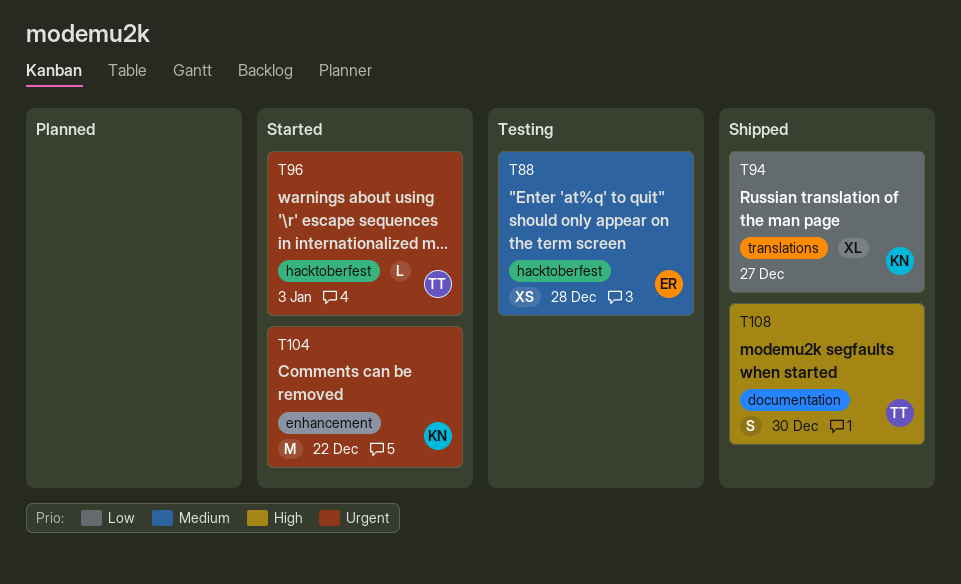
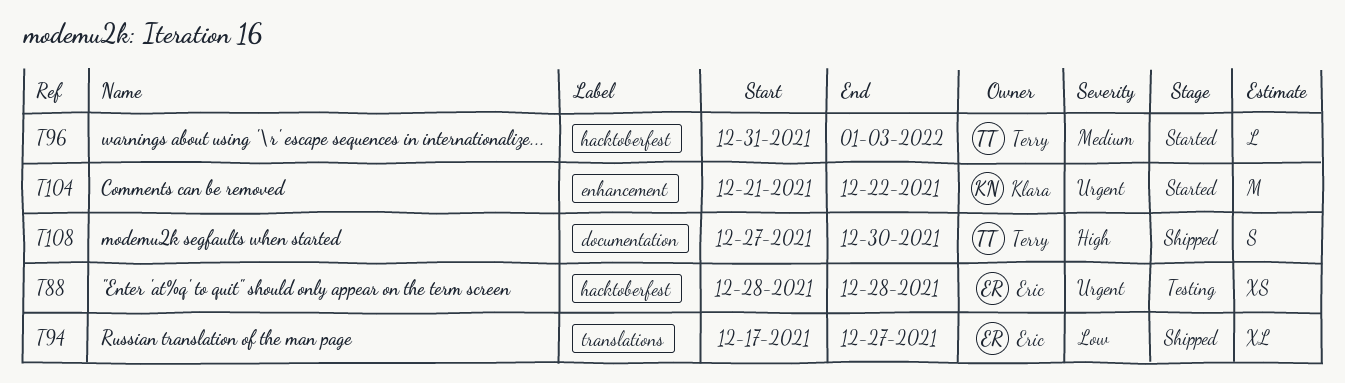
T88, priority: Medium -> Urgent
T94, owner: Klara -> Eric
T96, priority: Urgent -> Medium

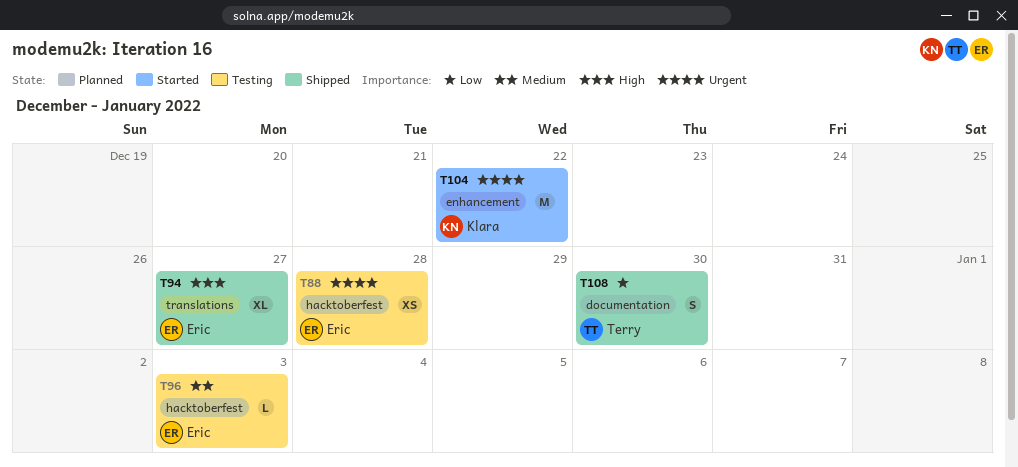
T94, priority: Low -> High
T96, status: Started -> Testing
T96, owner: Terry -> Eric
T108, priority: High -> Low

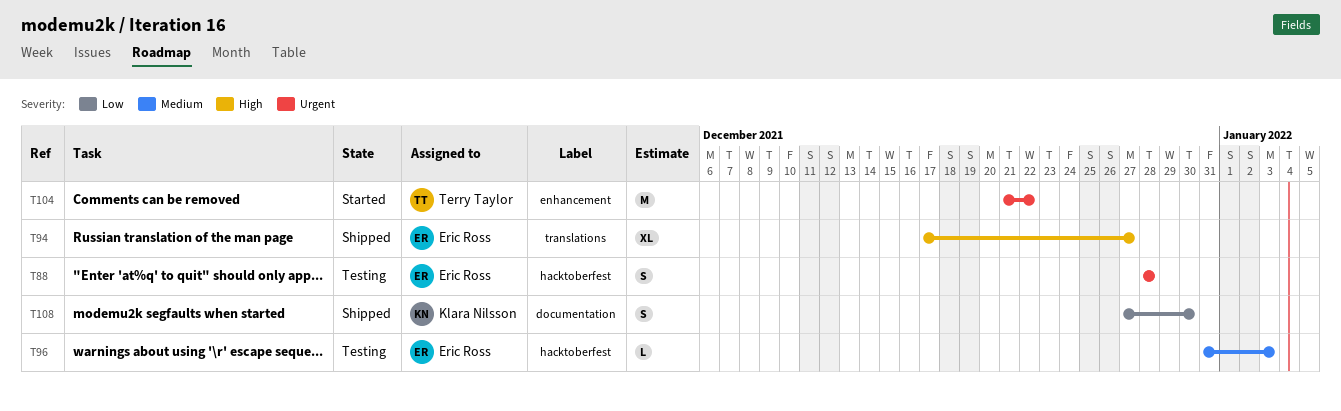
T88, estimate: XS -> S
T104, owner: Klara Nilsson -> Terry Taylor
T108, owner: Terry Taylor -> Klara Nilsson

